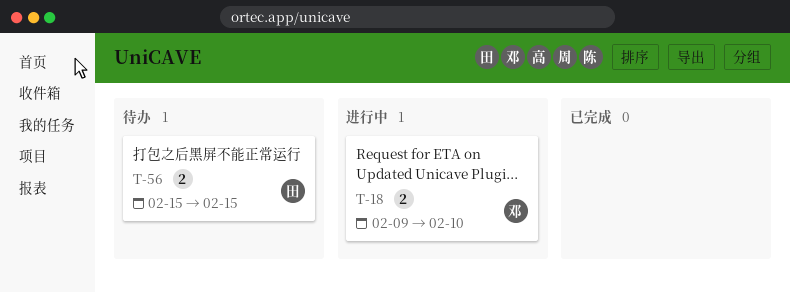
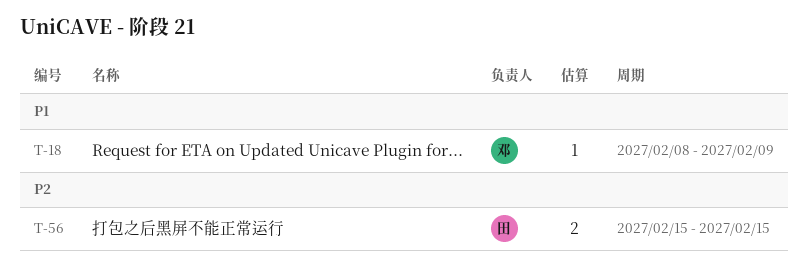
T-18, estimate: 2 -> 1
T-18, start: Feb 9 -> Feb 8
T-18, due: Feb 10 -> Feb 9

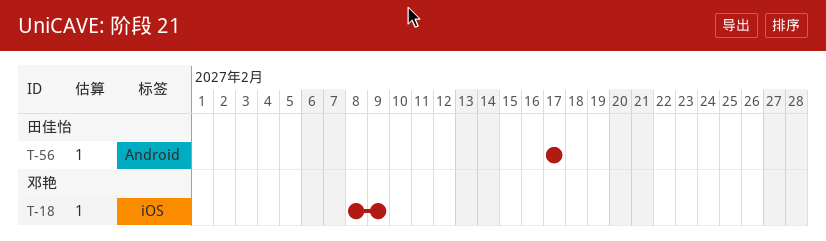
T-56, estimate: 2 -> 1
T-56, start: Feb 15 -> Feb 17
T-56, due: Feb 15 -> Feb 17

